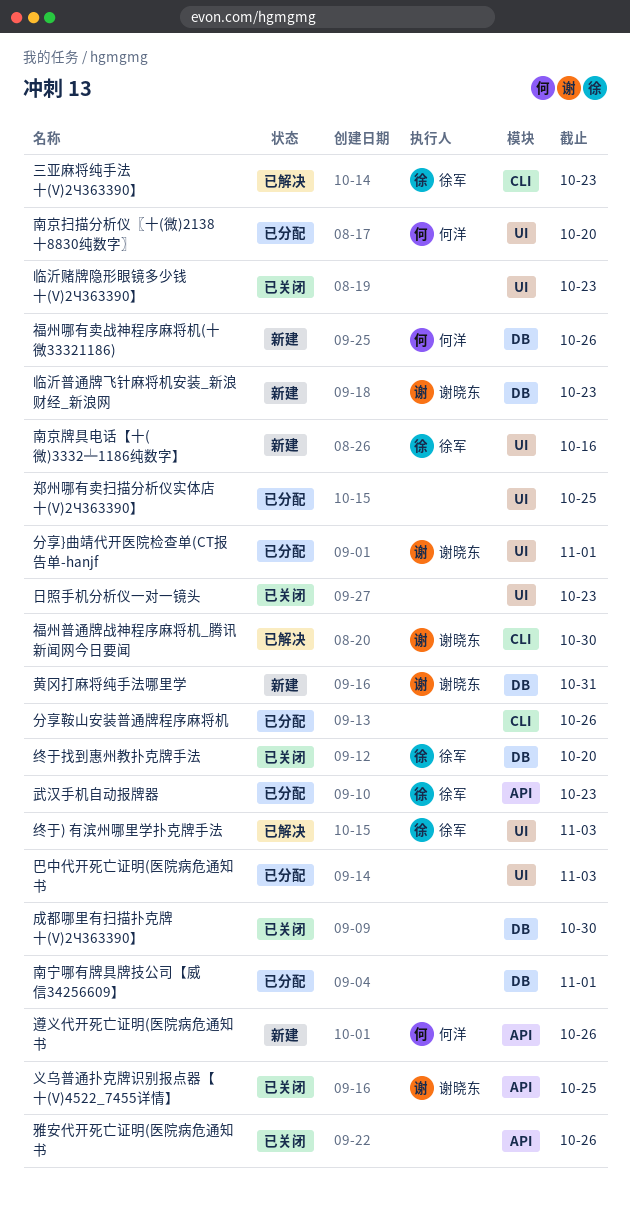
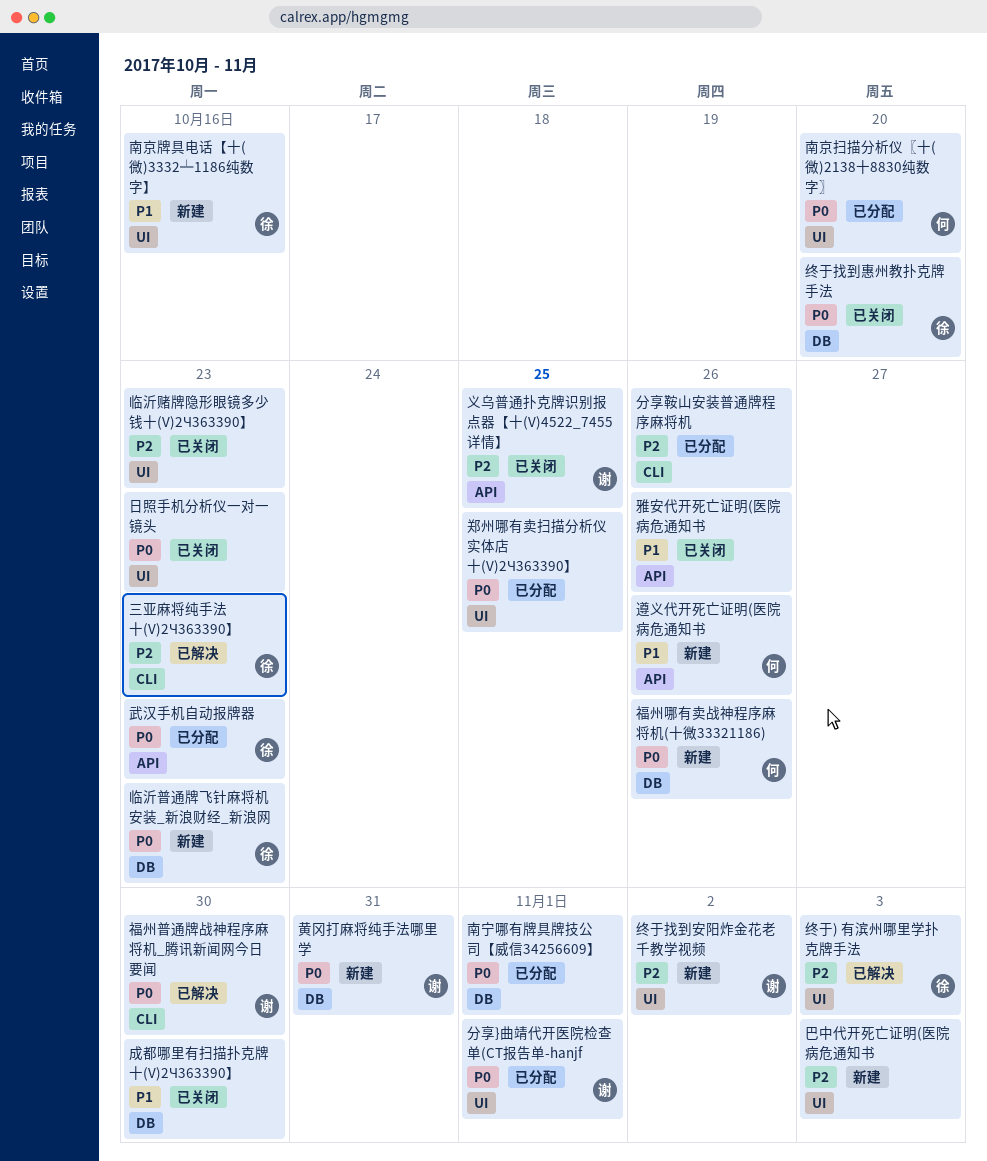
临沂普通牌飞针麻将机安装_新浪财经_新浪网, owner: 谢晓东 -> 徐军
巴中代开死亡证明(医院病危通知书, status: 已分配 -> 新建
终于找到安阳炸金花老千教学视频: none -> present

